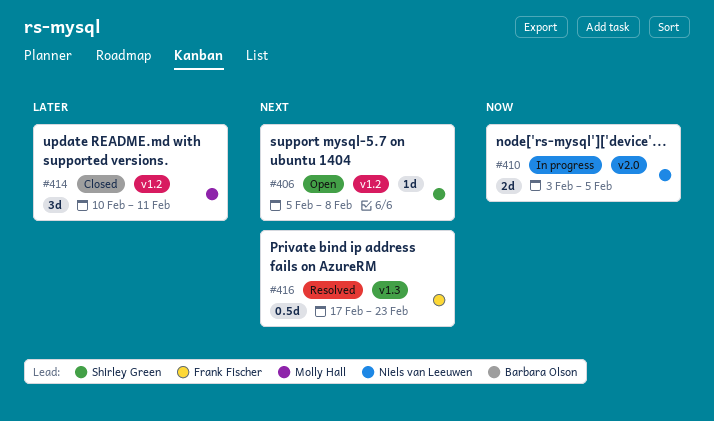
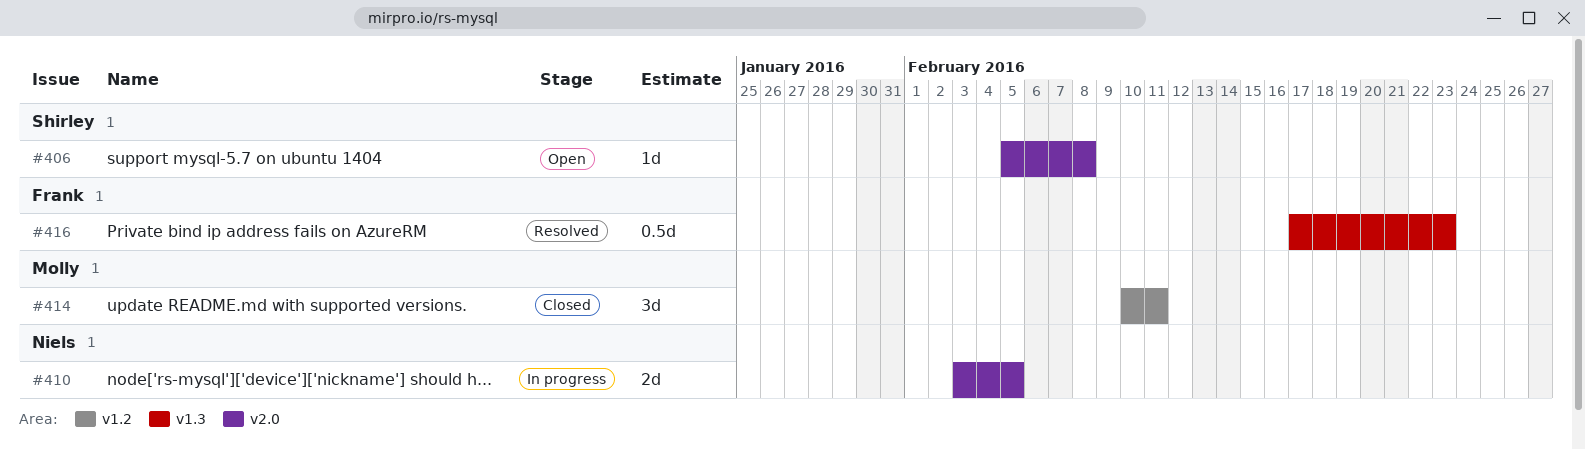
#406, label: v1.2 -> v2.0

